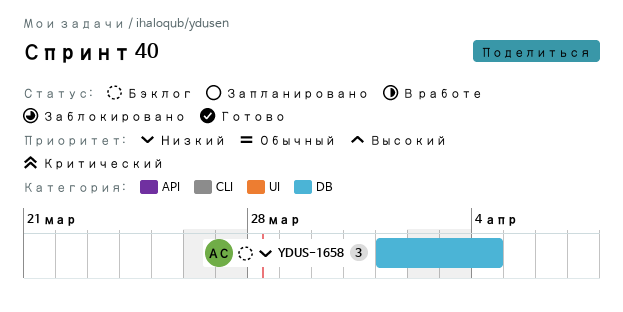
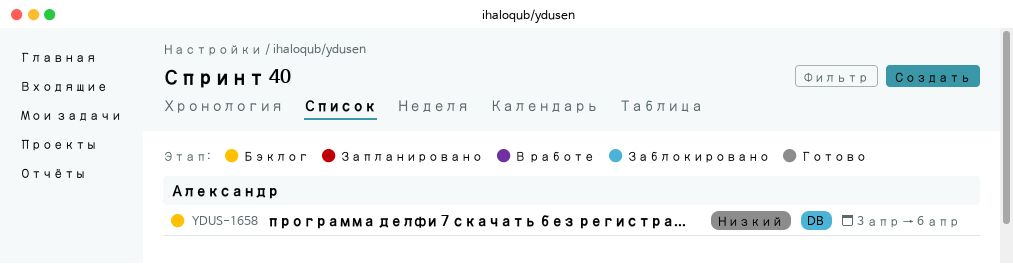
YDUS-1658, start: Apr 1 -> Apr 3
YDUS-1658, due: Apr 4 -> Apr 6

